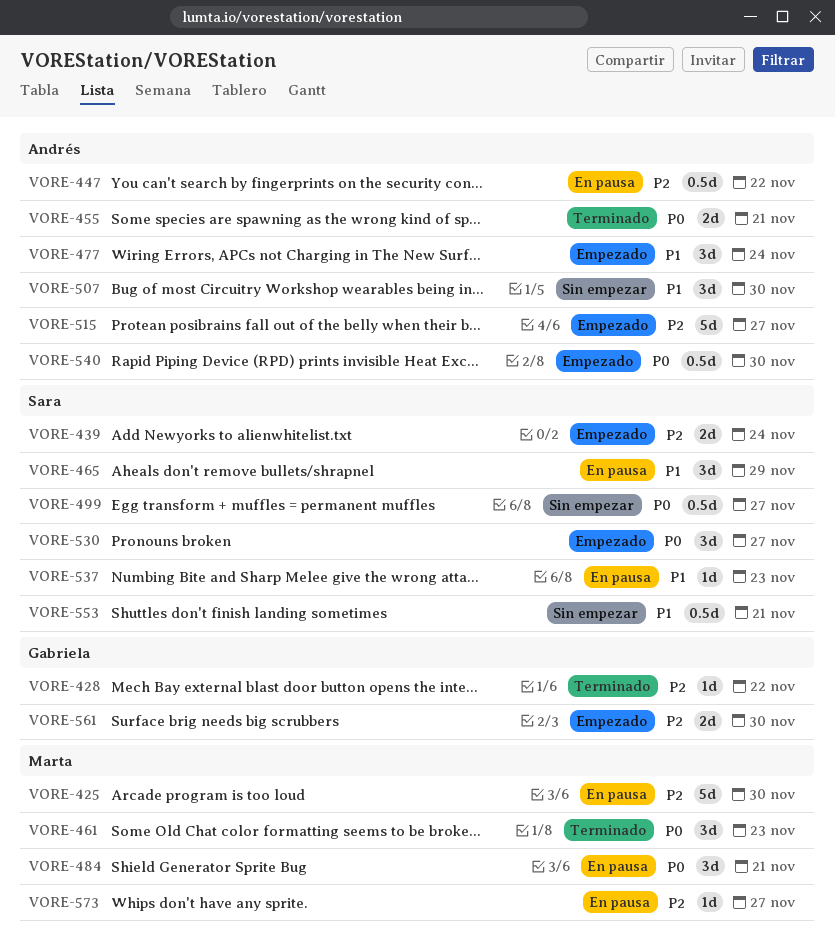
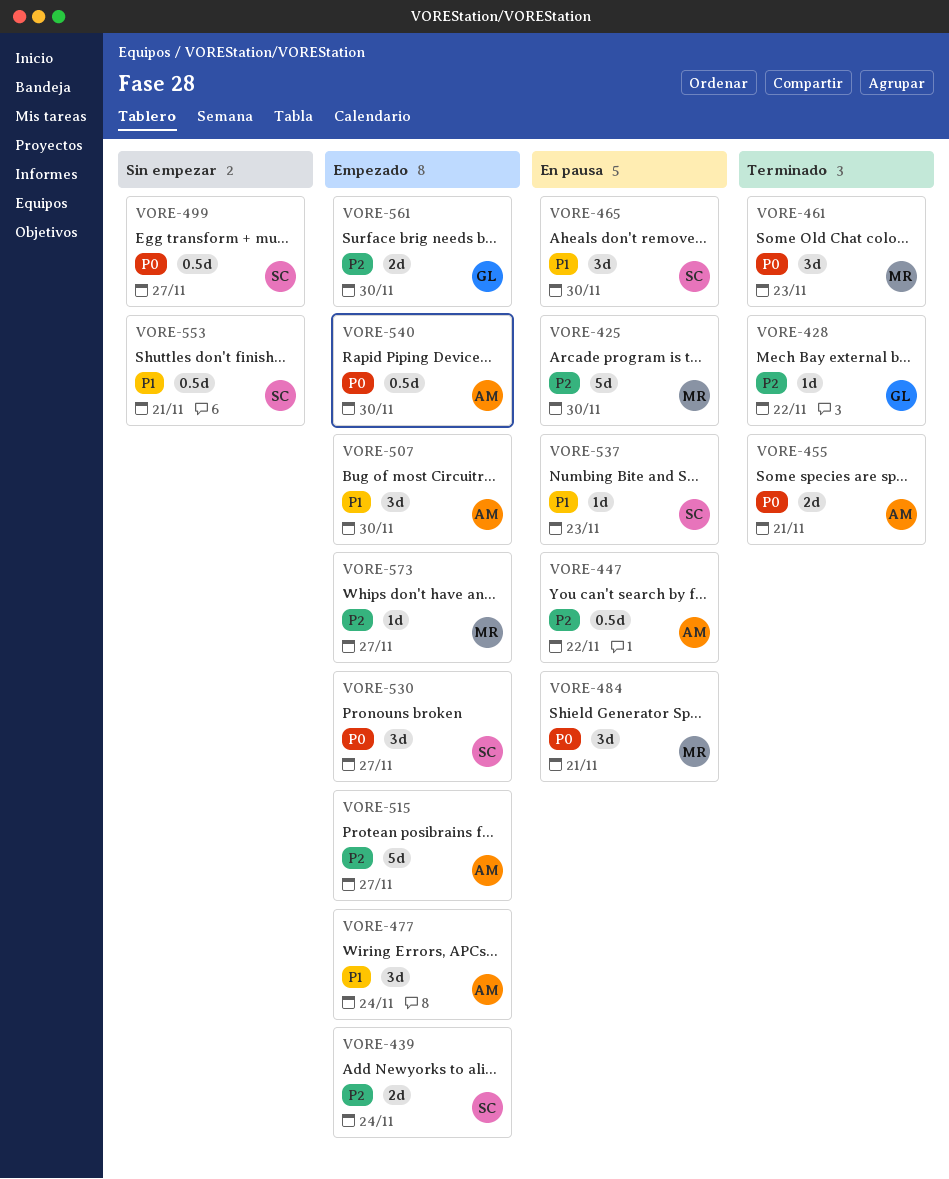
VORE-465, due: Nov 29 -> Nov 30
VORE-507, status: Sin empezar -> Empezado
VORE-573, status: En pausa -> Empezado

